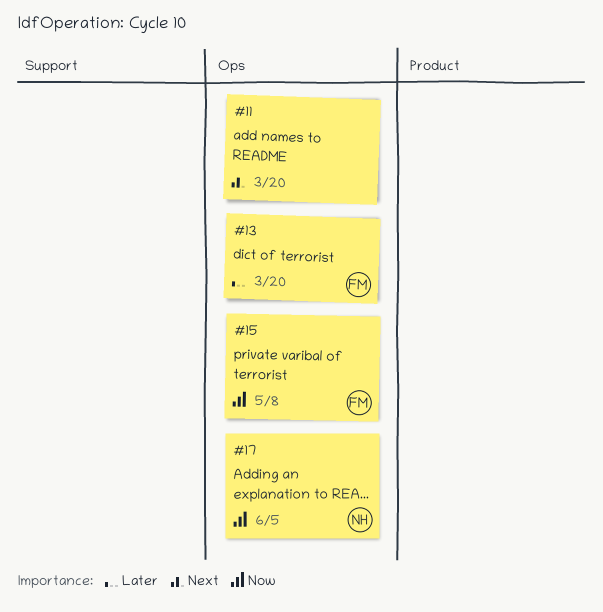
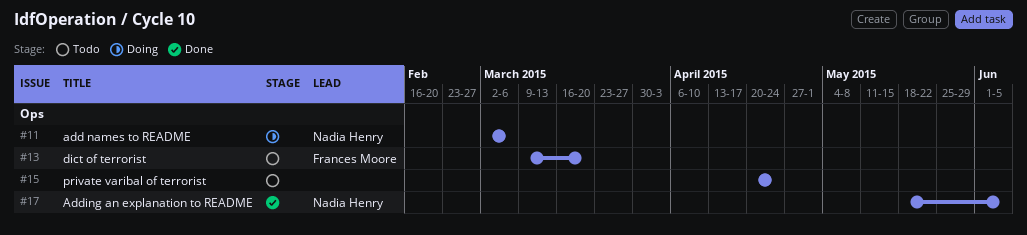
#11, owner: none -> Nadia Henry
#11, due: Mar 20 -> Mar 6
#15, owner: Frances Moore -> none
#15, due: May 8 -> Apr 24

